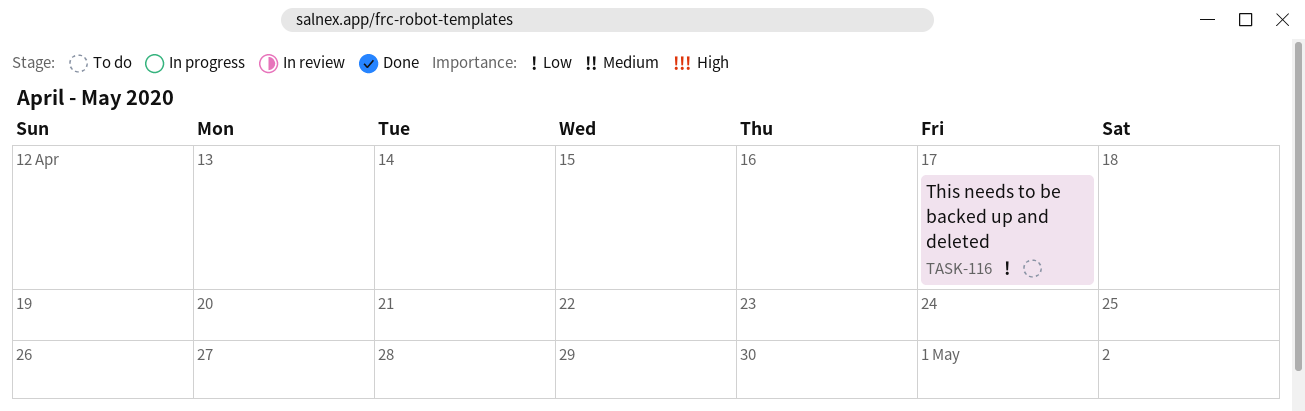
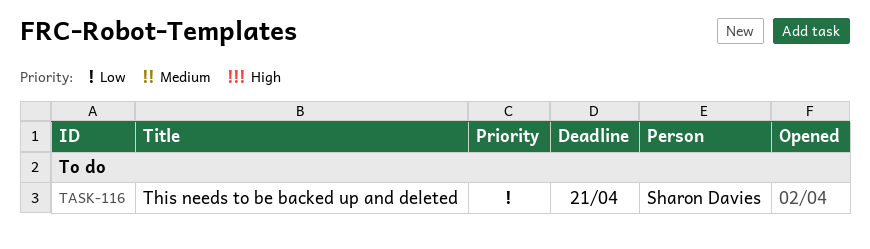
TASK-116, due: Apr 17 -> Apr 21

